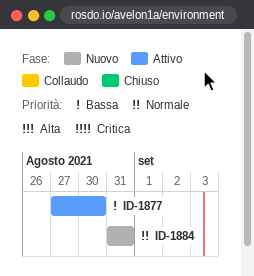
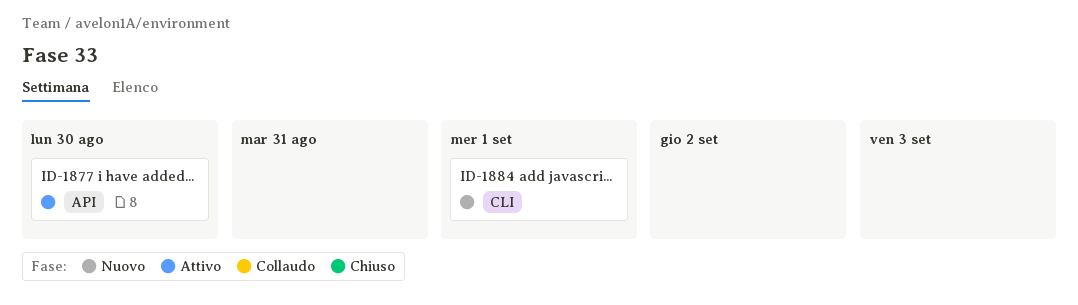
ID-1884, due: Aug 31 -> Sep 1

